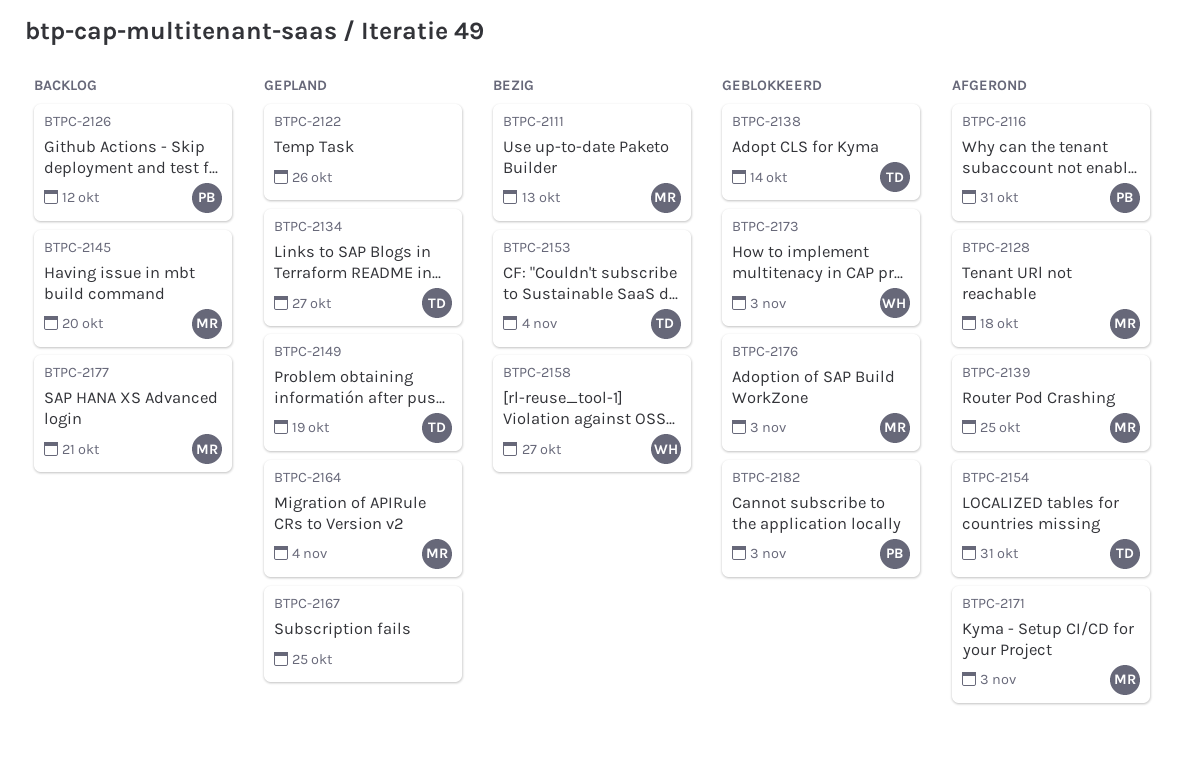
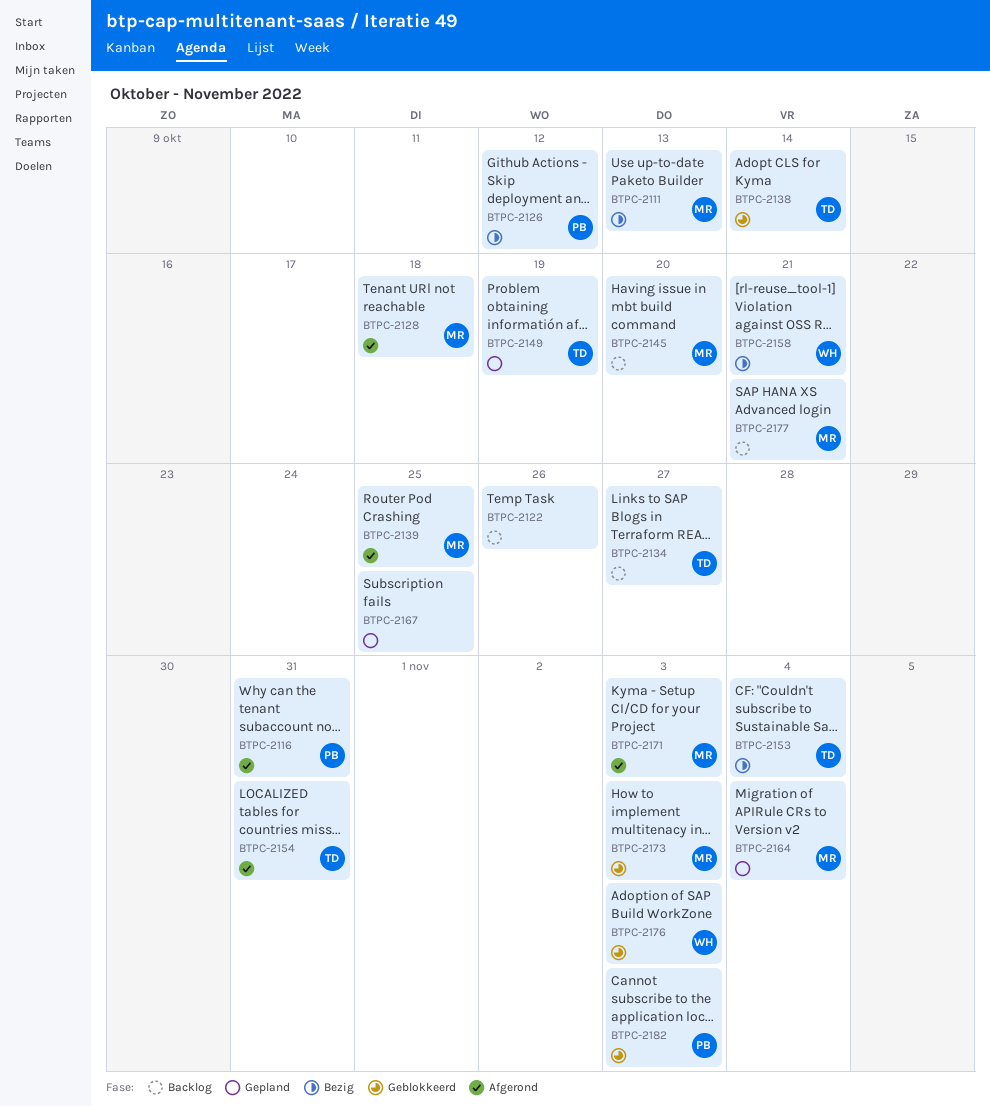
BTPC-2122, status: Gepland -> Backlog
BTPC-2126, status: Backlog -> Bezig
BTPC-2134, status: Gepland -> Backlog
BTPC-2158, due: Oct 27 -> Oct 21
BTPC-2173, owner: WH -> MR
BTPC-2176, owner: MR -> WH

